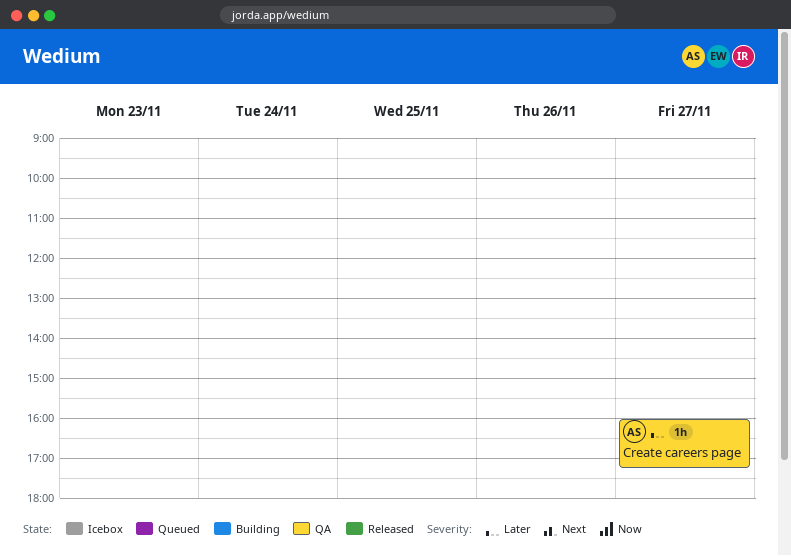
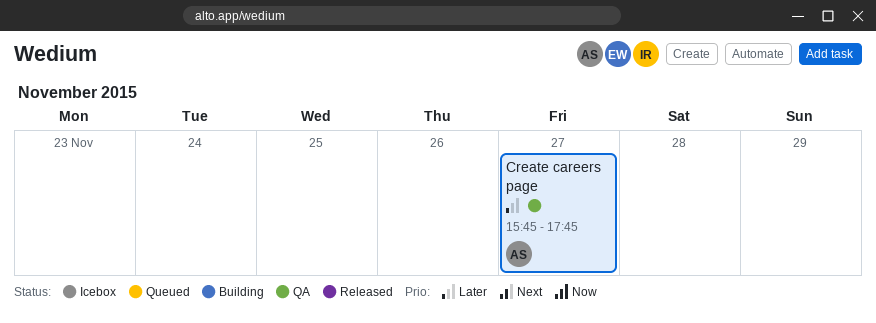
Create careers page, begins: 16:00 -> 15:45
Create careers page, ends: 17:15 -> 17:45

